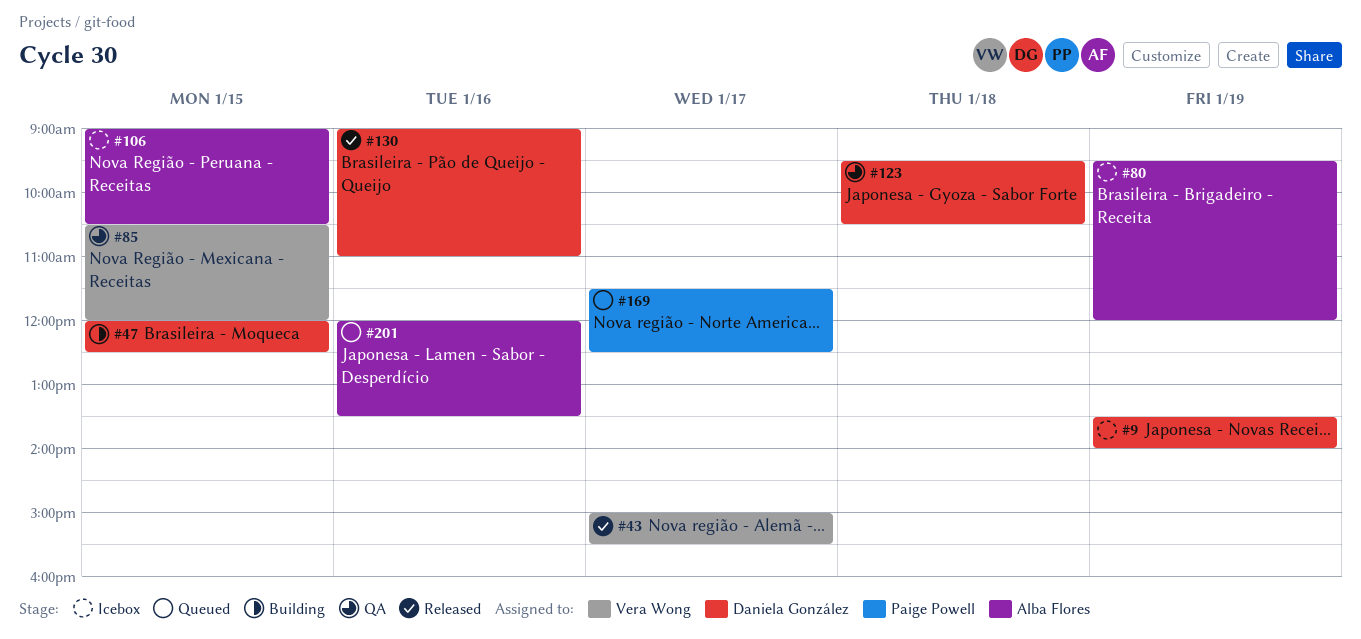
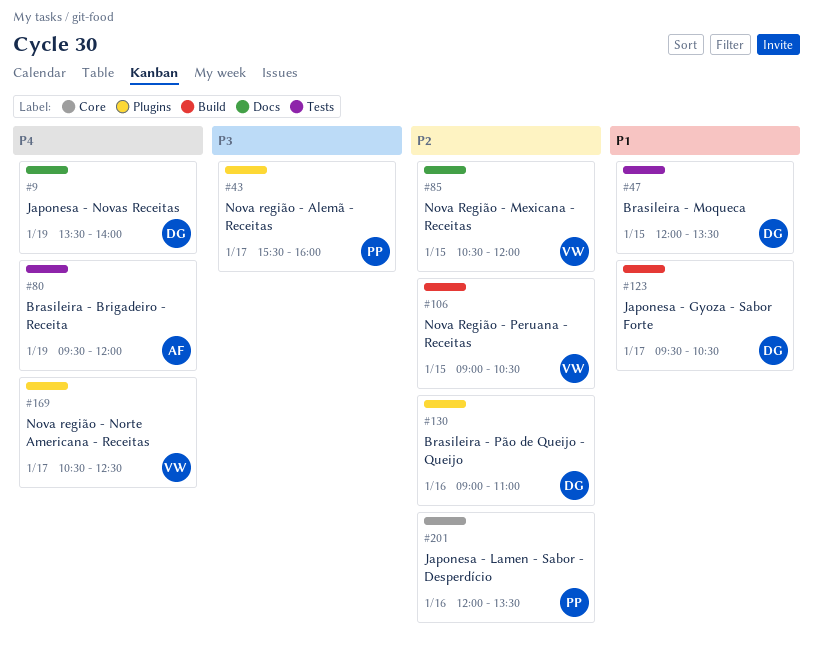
#43, owner: Vera Wong -> Paige Powell
#43, begins: 15:00 -> 15:30
#43, ends: 15:30 -> 16:00
#47, ends: 12:30 -> 13:30
#106, owner: Alba Flores -> Vera Wong
#123, day: Jan 18 -> Jan 17
#169, owner: Paige Powell -> Vera Wong
#169, begins: 11:30 -> 10:30
#201, owner: Alba Flores -> Paige Powell

